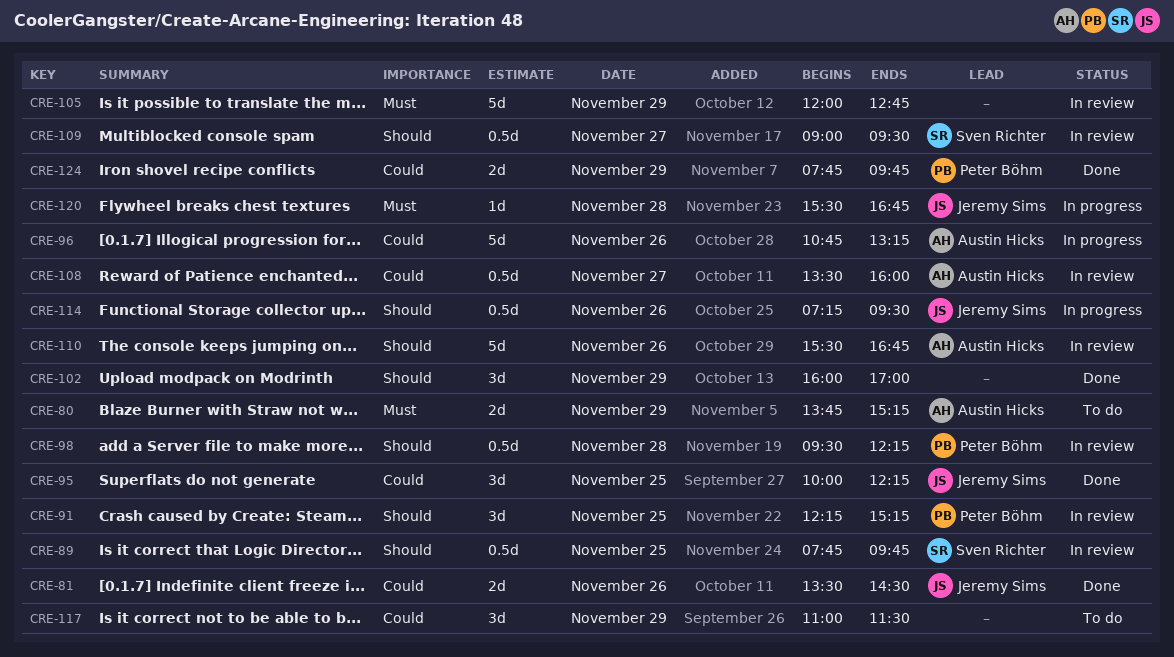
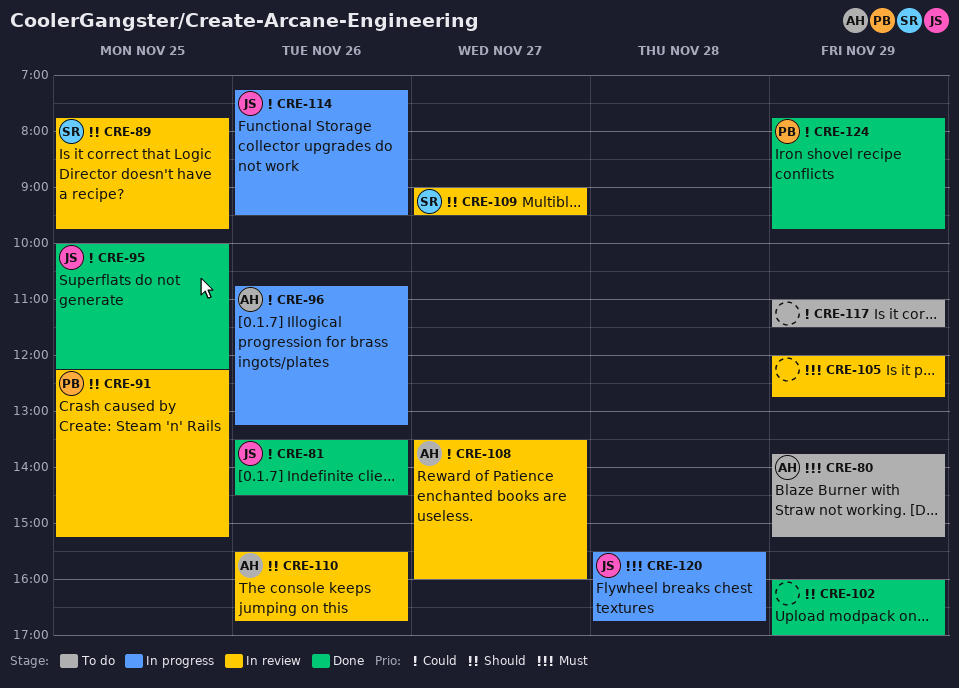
CRE-98: present -> none
CRE-114, priority: Should -> Could

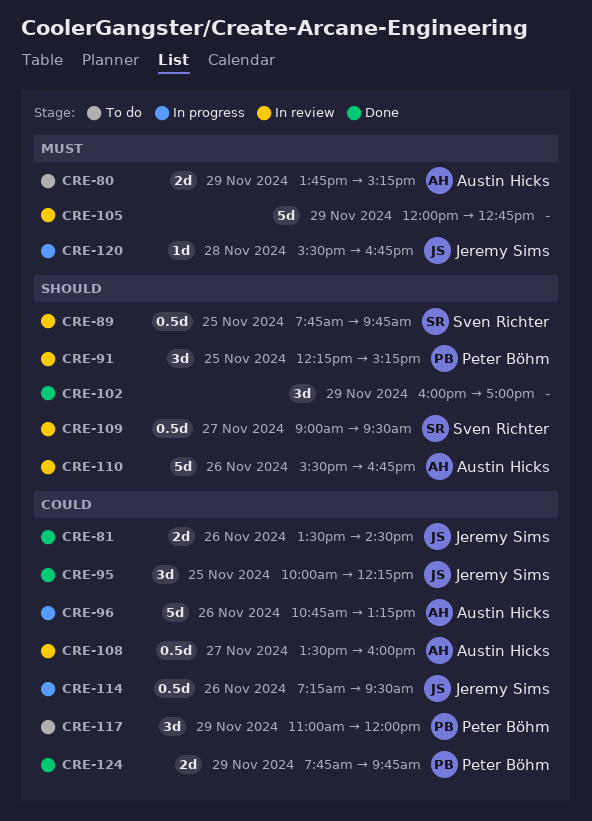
CRE-117, owner: none -> Peter Böhm
CRE-117, ends: 11:30 -> 12:00

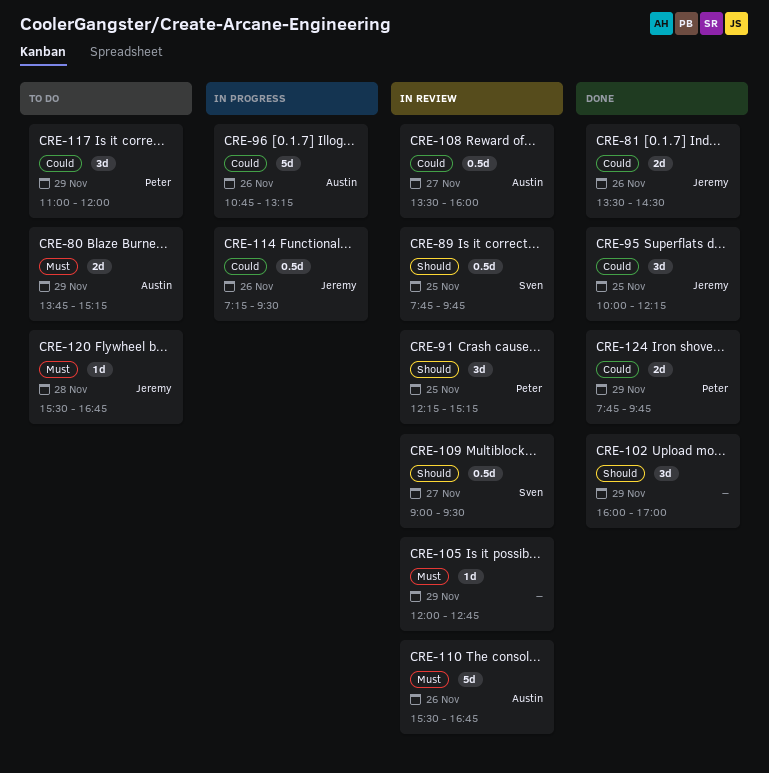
CRE-105, estimate: 5d -> 1d
CRE-110, priority: Should -> Must
CRE-120, status: In progress -> To do

